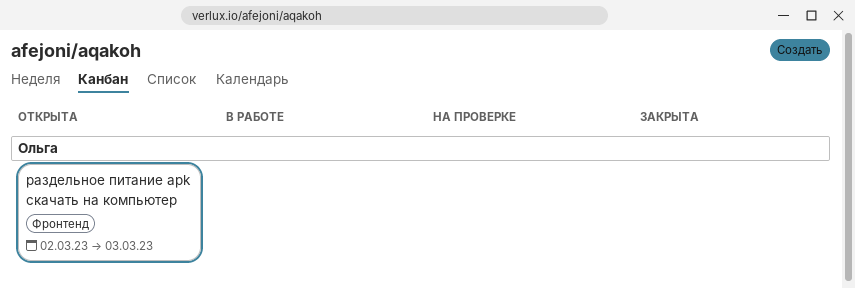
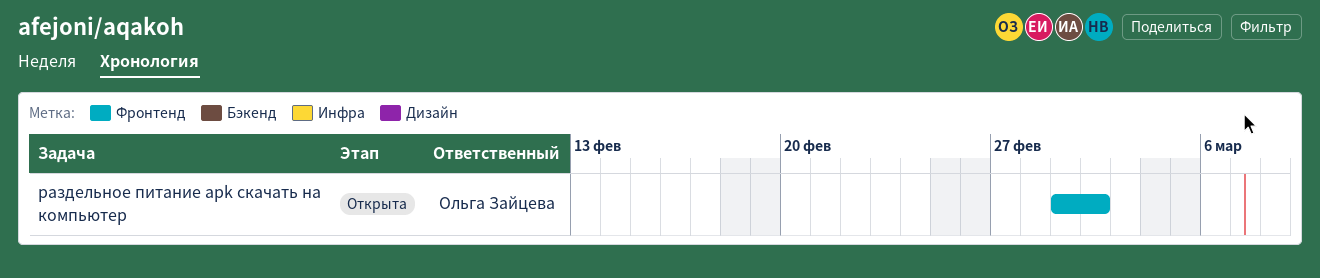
раздельное питание apk скачать на компьютер, start: Mar 2 -> Mar 1
раздельное питание apk скачать на компьютер, due: Mar 3 -> Mar 2

